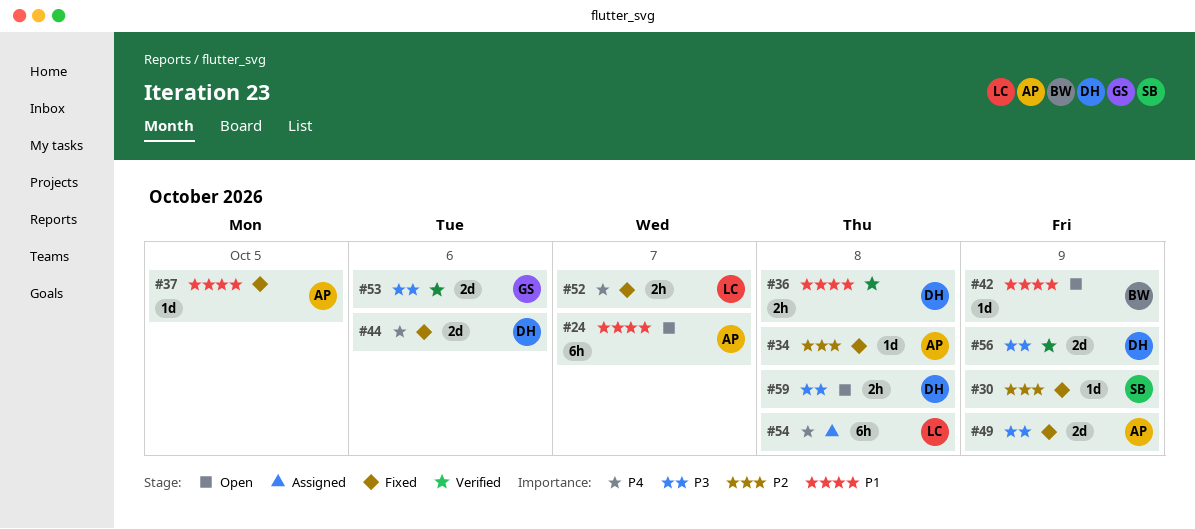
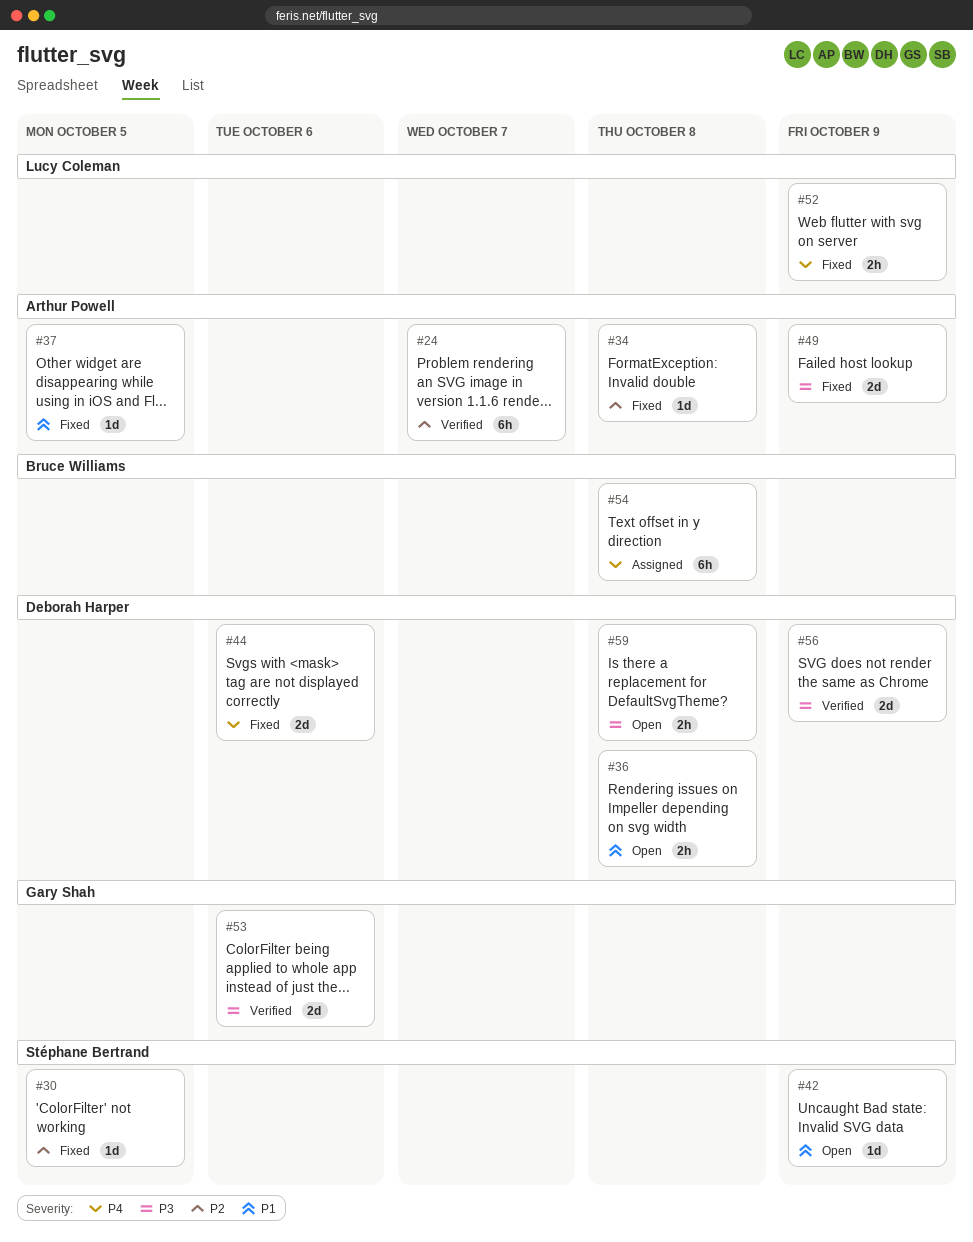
#24, status: Open -> Verified
#24, priority: P1 -> P2
#30, due: Oct 9 -> Oct 5
#36, status: Verified -> Open
#42, owner: Bruce Williams -> Stéphane Bertrand
#52, due: Oct 7 -> Oct 9
#54, owner: Lucy Coleman -> Bruce Williams

